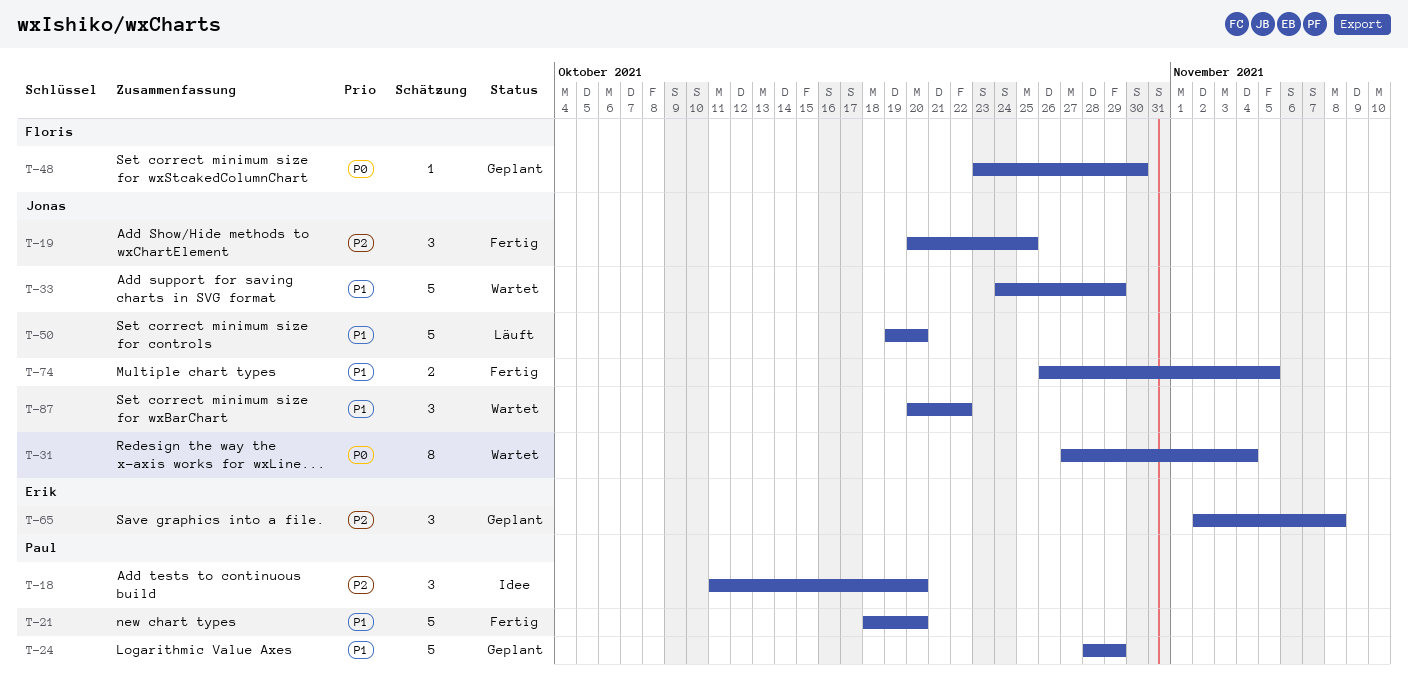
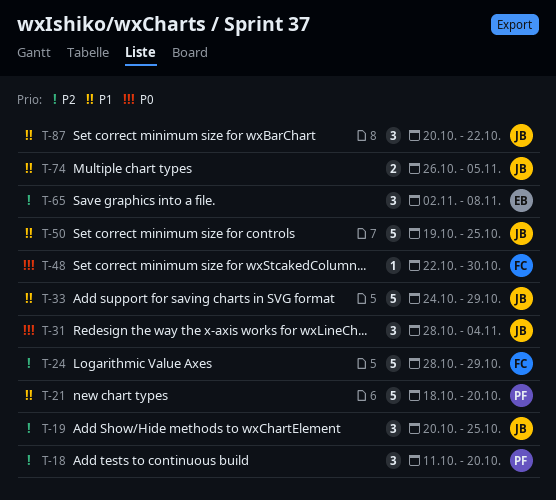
T-24, owner: Paul -> Floris
T-24, priority: P1 -> P2
T-31, estimate: 8 -> 3
T-31, start: Oct 27 -> Oct 28
T-48, start: Oct 23 -> Oct 22
T-50, due: Oct 20 -> Oct 25

